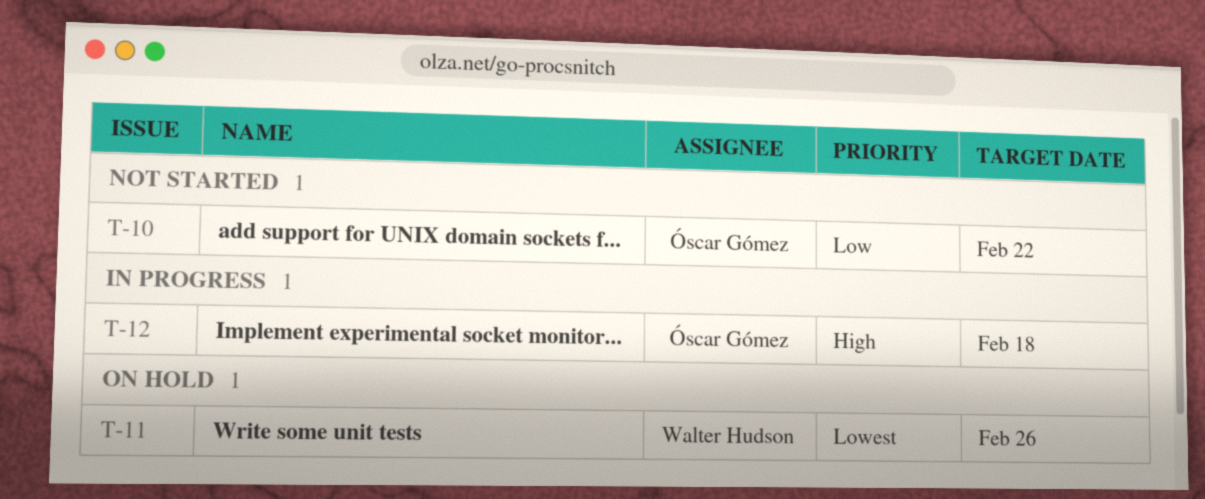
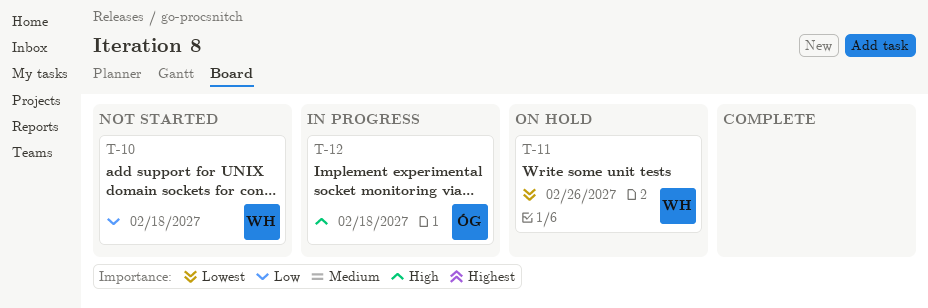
T-10, owner: Óscar Gómez -> Walter Hudson
T-10, due: Feb 22 -> Feb 18

